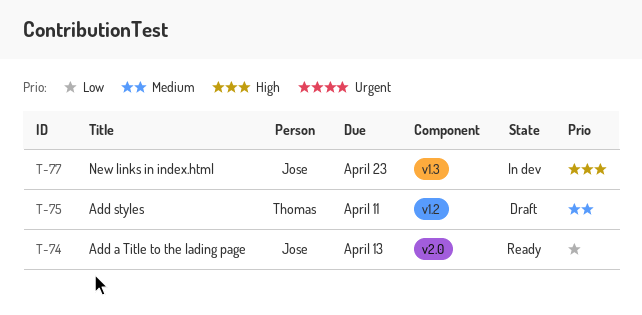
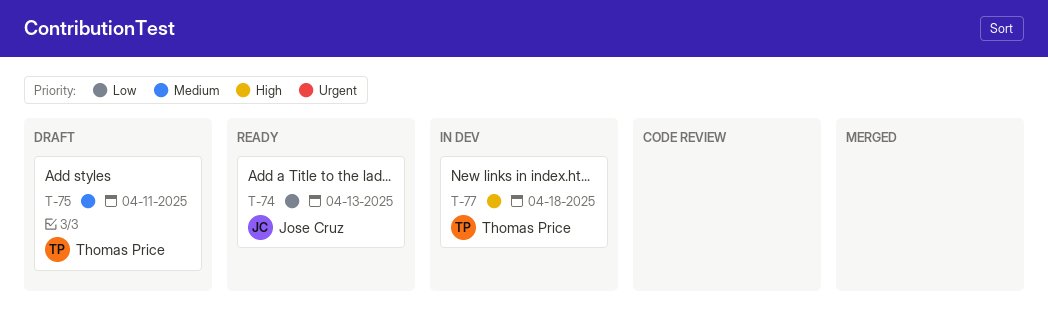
T-77, owner: Jose Cruz -> Thomas Price
T-77, due: Apr 23 -> Apr 18

